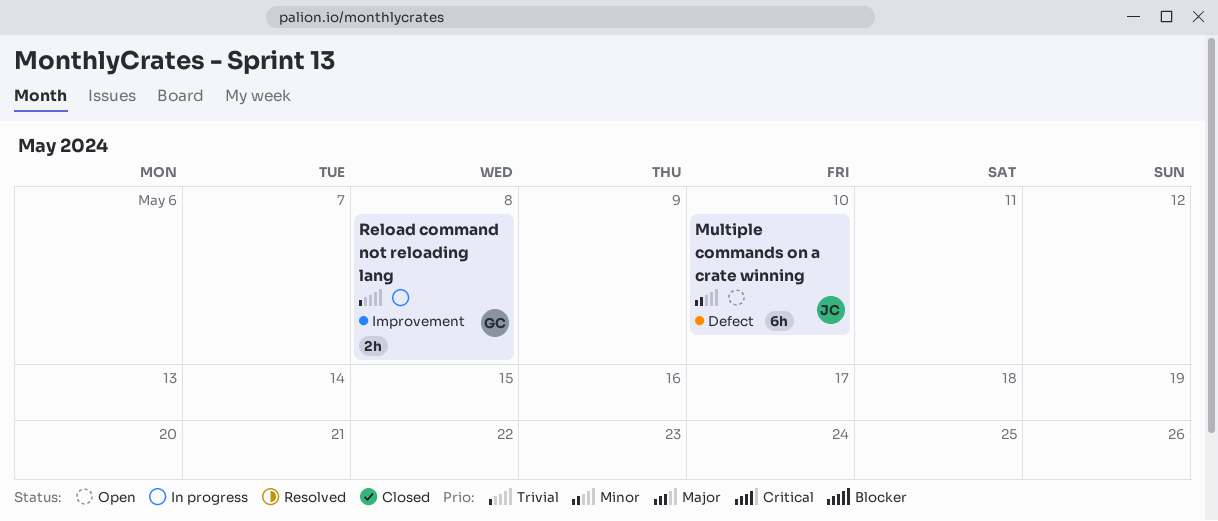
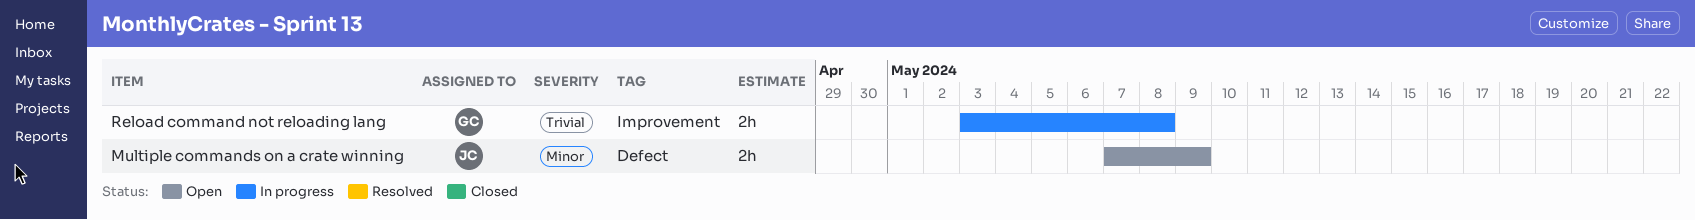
Multiple commands on a crate winning, estimate: 6h -> 2h
Multiple commands on a crate winning, due: May 10 -> May 9

